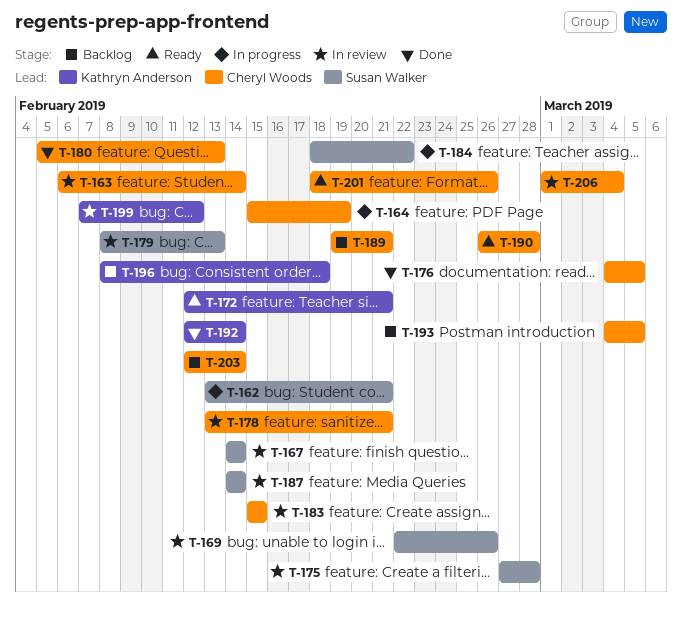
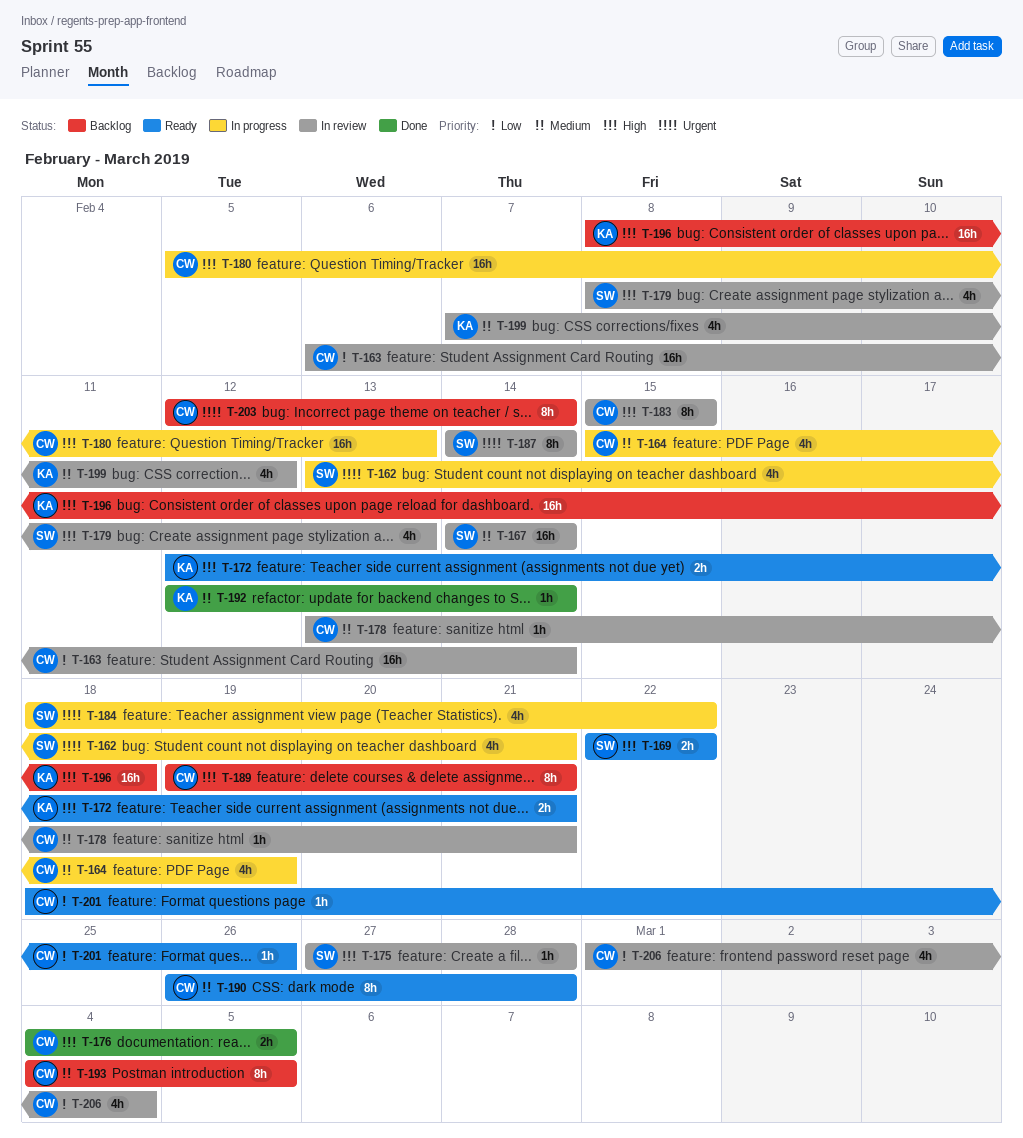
T-169, status: In review -> Ready
T-169, due: Feb 26 -> Feb 22
T-180, status: Done -> In progress

